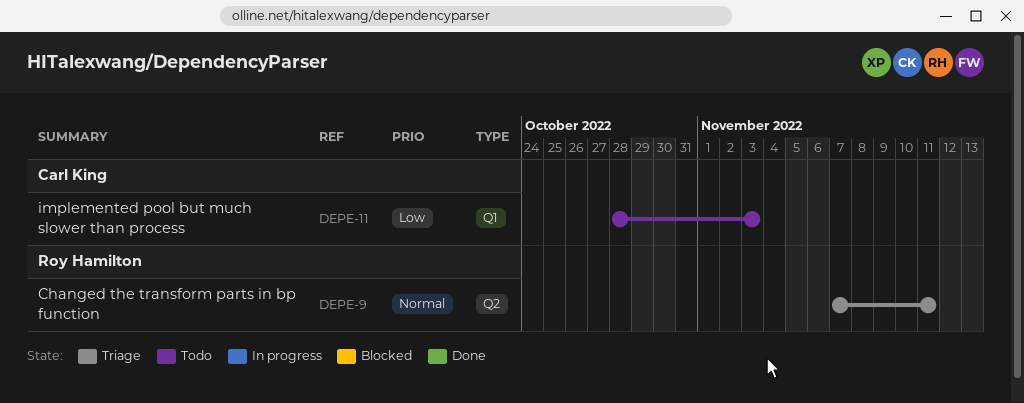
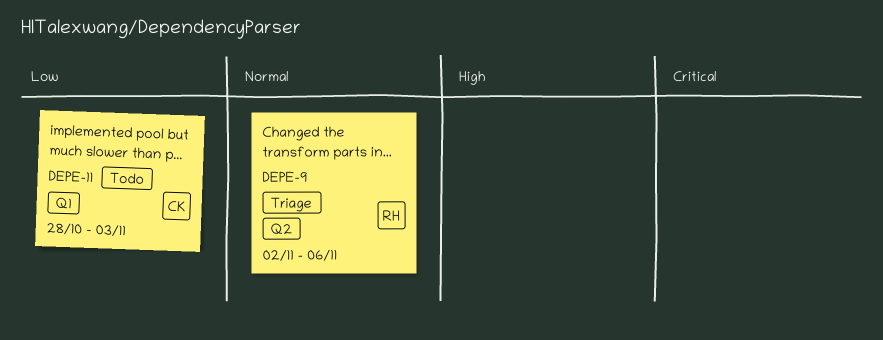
DEPE-9, start: Nov 7 -> Nov 2
DEPE-9, due: Nov 11 -> Nov 6

